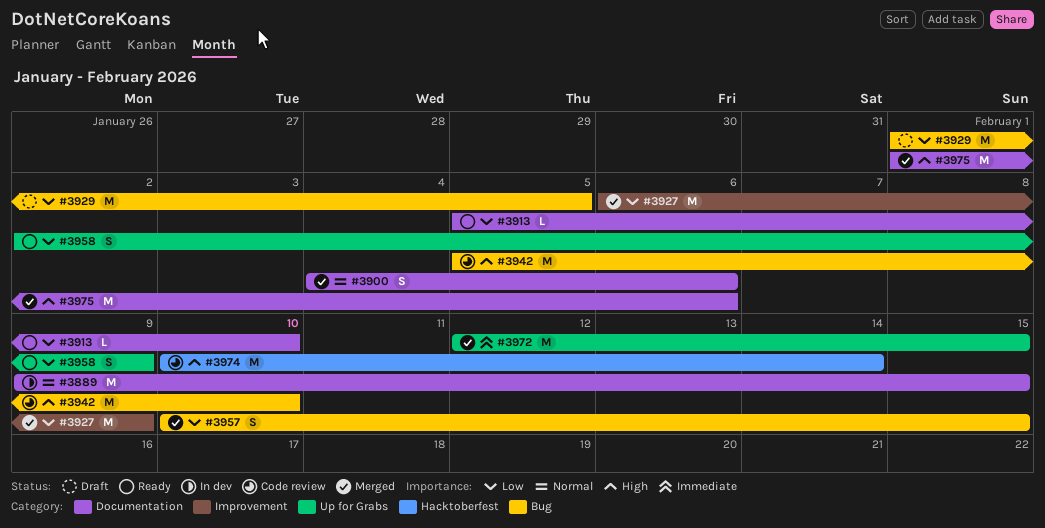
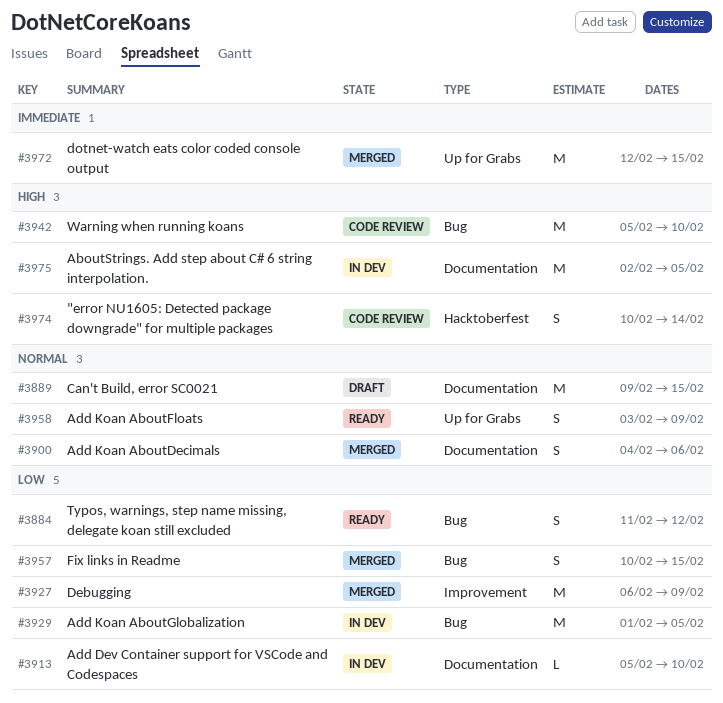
#3884: none -> present
#3889, status: In dev -> Draft
#3913, status: Ready -> In dev
#3929, status: Draft -> In dev
#3958, priority: Low -> Normal
#3958, start: Feb 2 -> Feb 3
#3974, estimate: M -> S
#3975, status: Merged -> In dev
#3975, start: Feb 1 -> Feb 2
#3975, due: Feb 6 -> Feb 5

